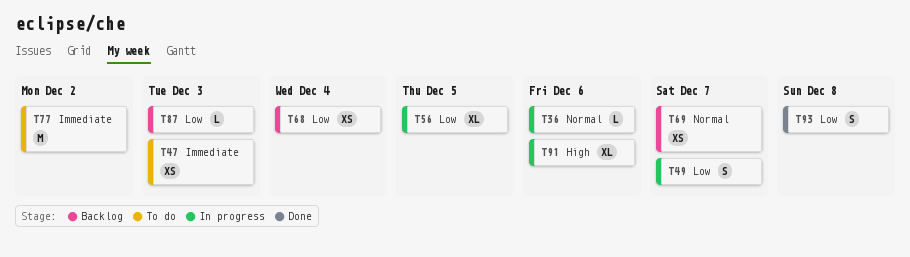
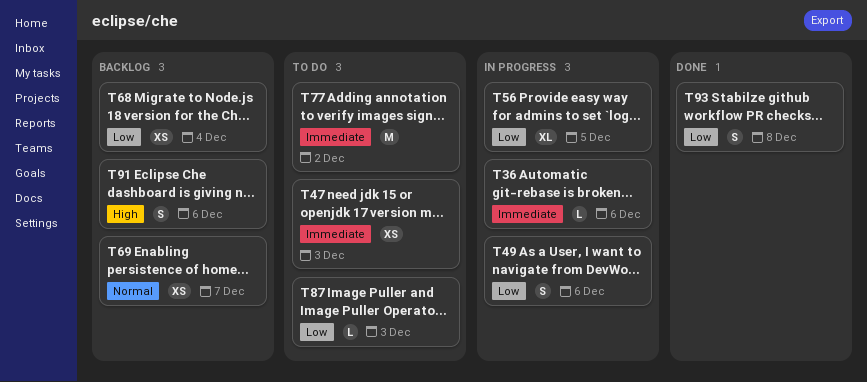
T36, priority: Normal -> Immediate
T49, due: Dec 7 -> Dec 6
T87, status: Backlog -> To do
T91, status: In progress -> Backlog
T91, estimate: XL -> S

